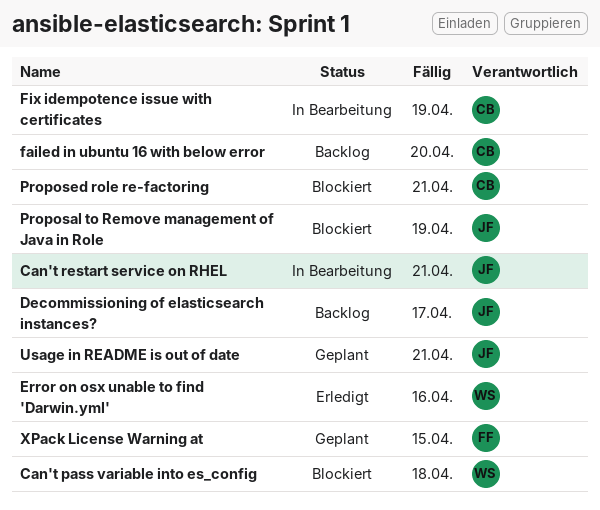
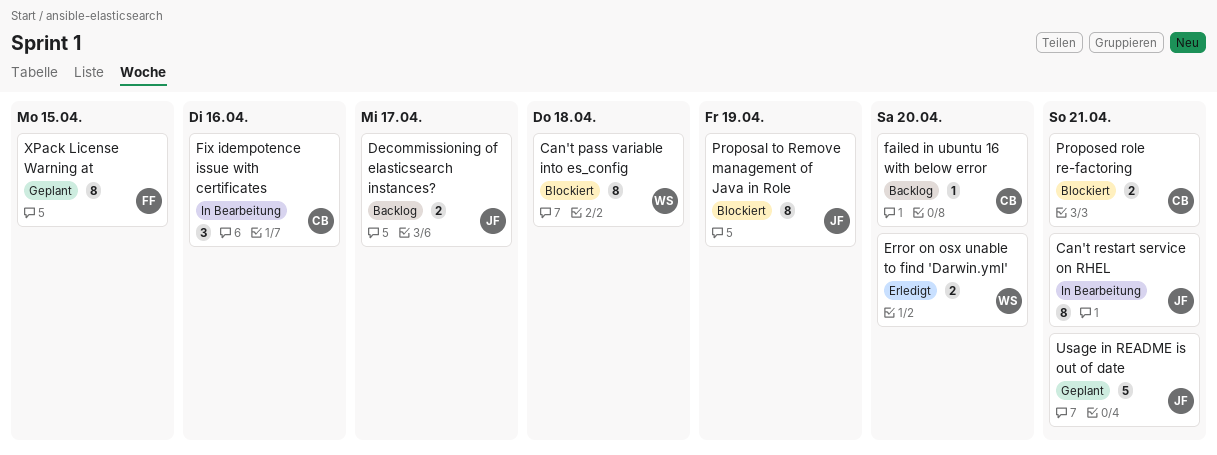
Error on osx unable to find 'Darwin.yml', due: Apr 16 -> Apr 20
Fix idempotence issue with certificates, due: Apr 19 -> Apr 16

